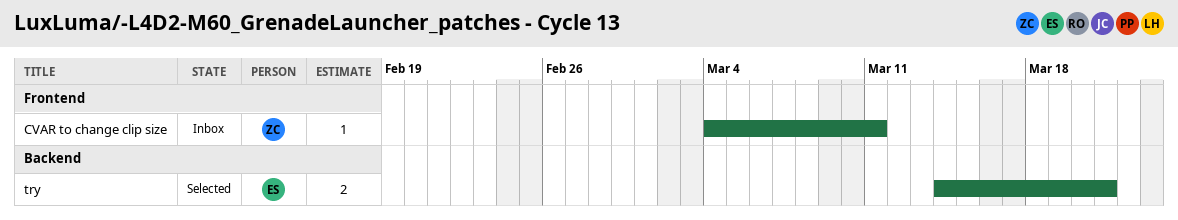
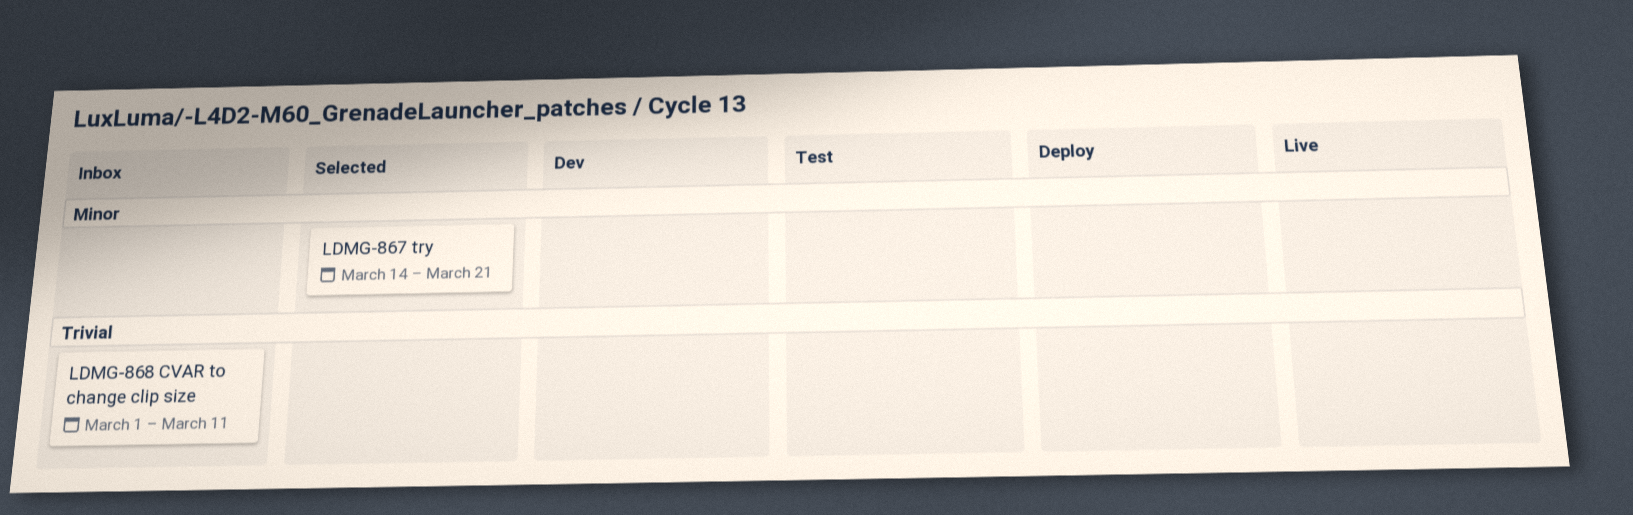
CVAR to change clip size, start: Mar 4 -> Mar 1

